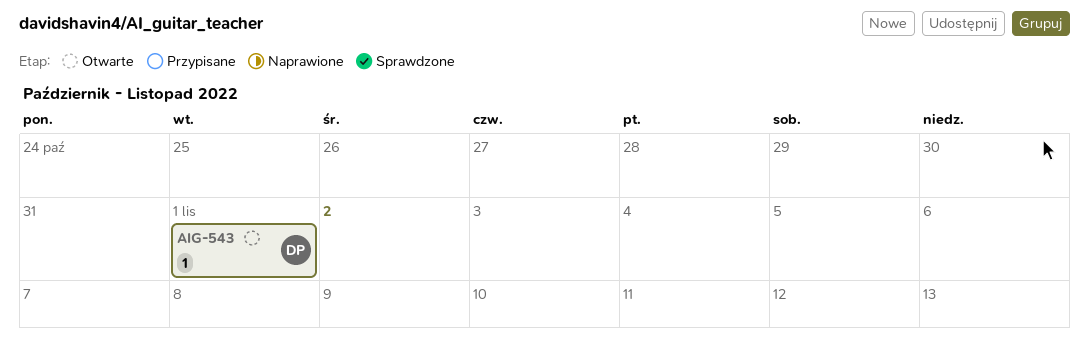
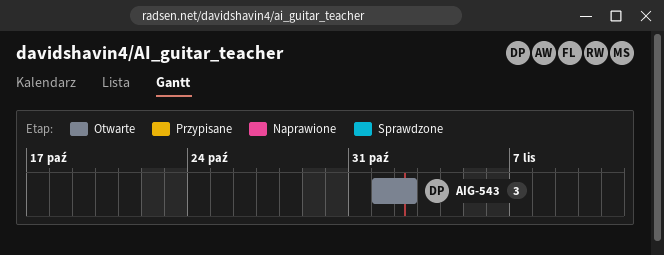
AIG-543, estimate: 1 -> 3
AIG-543, due: Nov 1 -> Nov 2

